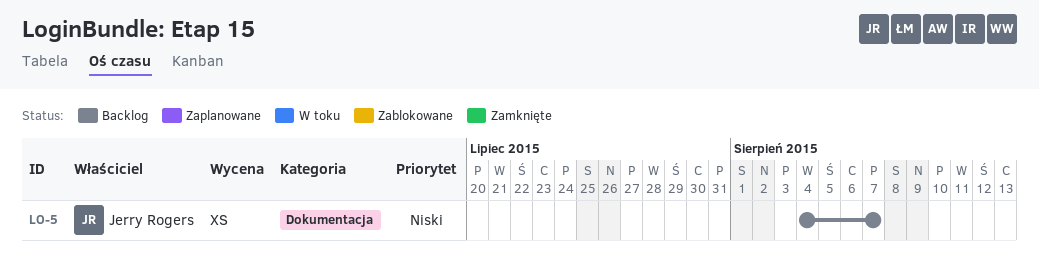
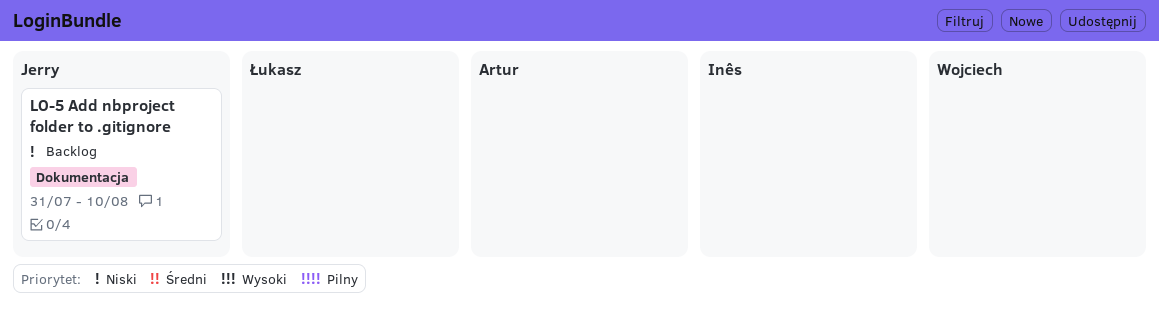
LO-5, start: Aug 4 -> Jul 31
LO-5, due: Aug 7 -> Aug 10

